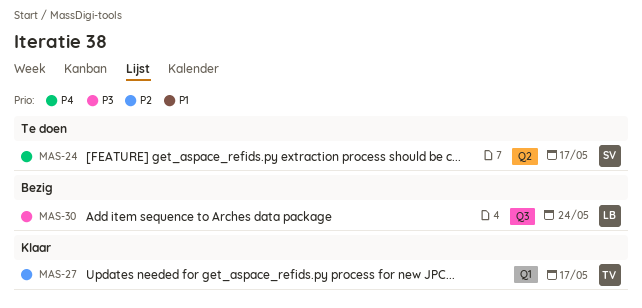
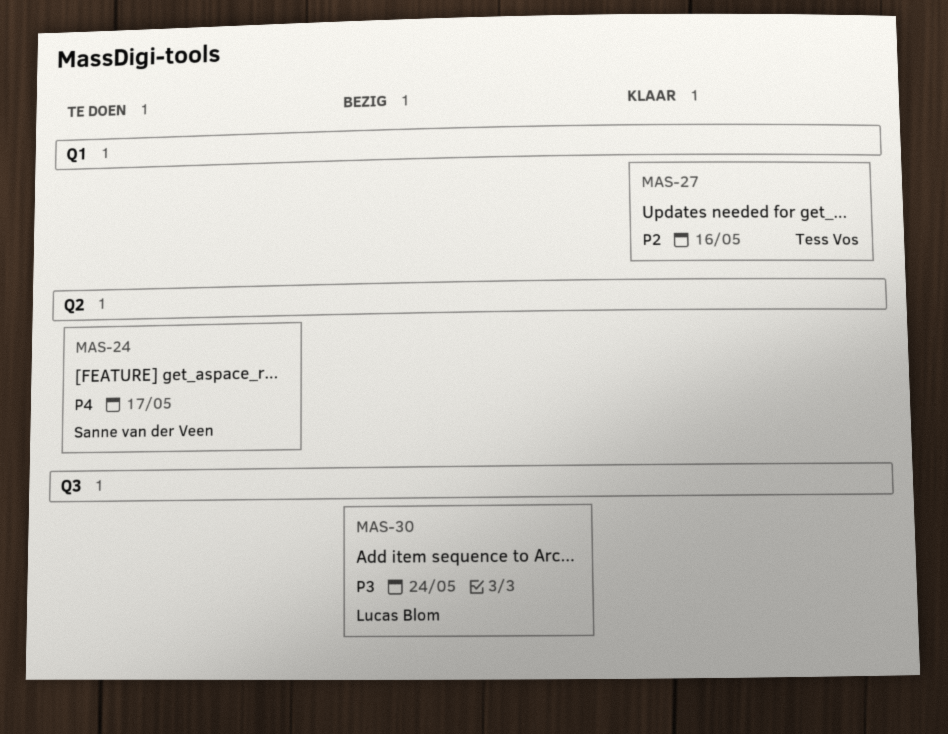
MAS-27, due: May 17 -> May 16

